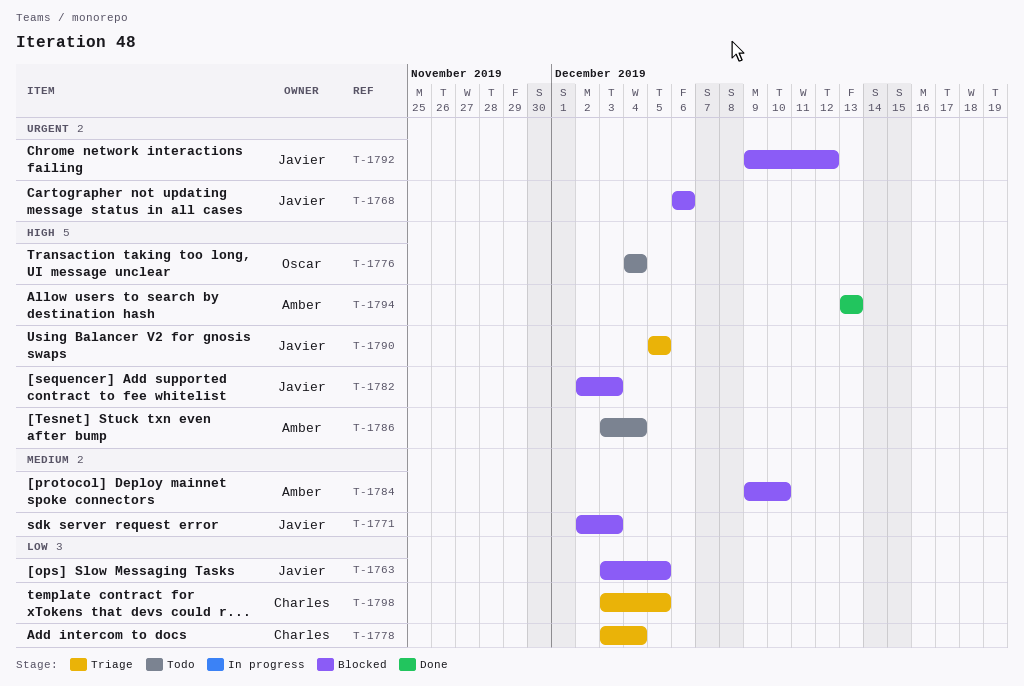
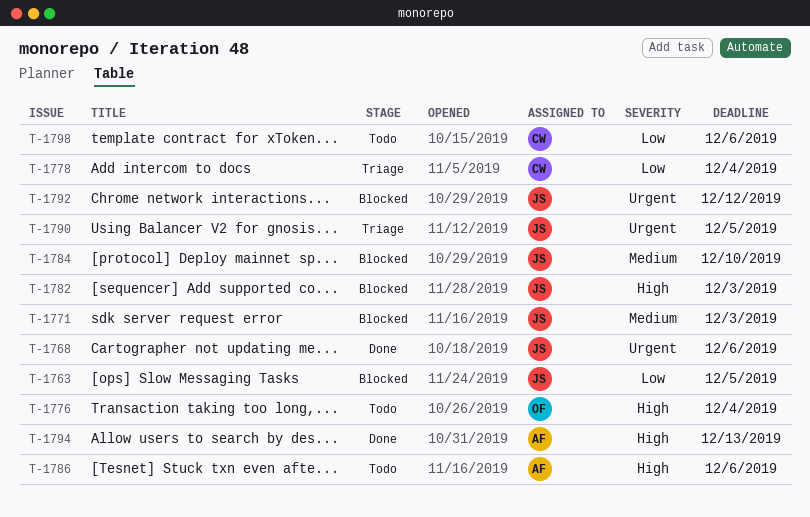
T-1768, status: Blocked -> Done
T-1784, owner: Amber -> Javier
T-1786, due: Dec 4 -> Dec 6
T-1790, priority: High -> Urgent
T-1798, status: Triage -> Todo
T-1798, due: Dec 5 -> Dec 6

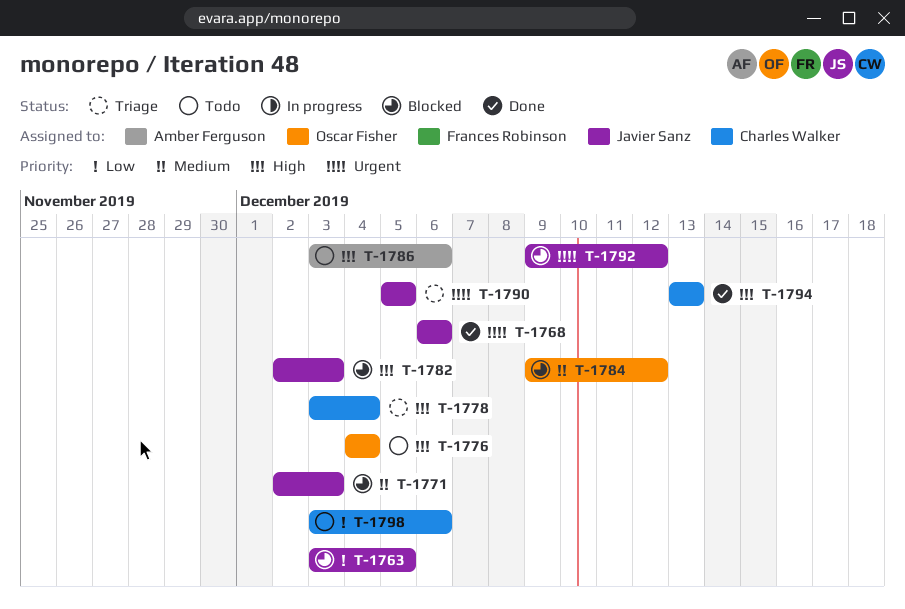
T-1778, priority: Low -> High
T-1784, owner: Javier Sanz -> Oscar Fisher
T-1784, due: Dec 10 -> Dec 12
T-1794, owner: Amber Ferguson -> Charles Walker

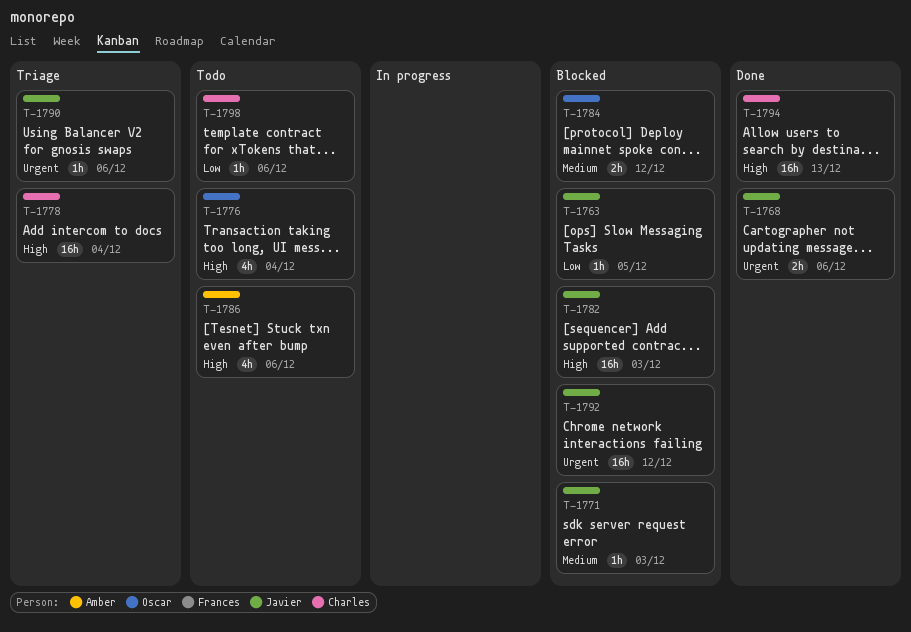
T-1790, due: Dec 5 -> Dec 6

